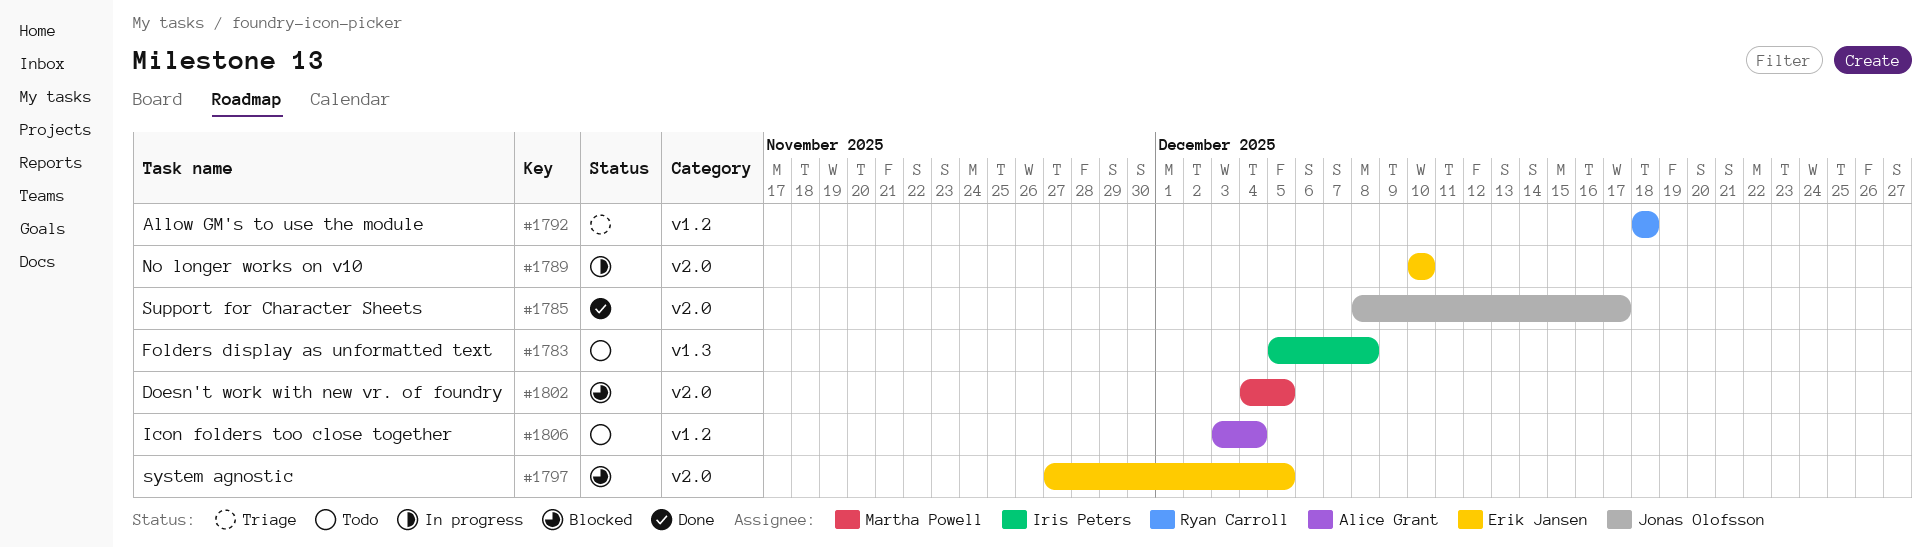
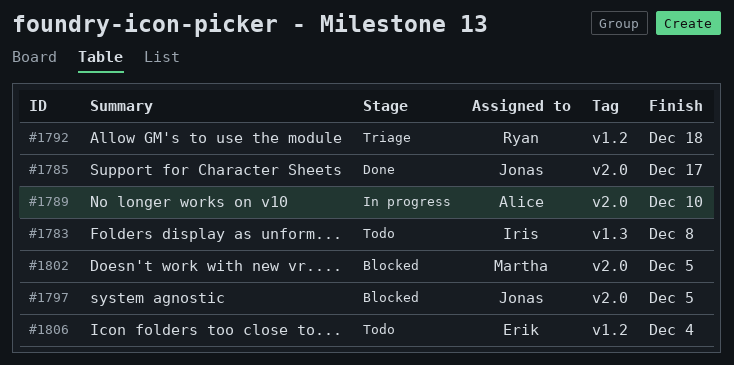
#1789, owner: Erik Jansen -> Alice Grant
#1797, owner: Erik Jansen -> Jonas Olofsson
#1806, owner: Alice Grant -> Erik Jansen

